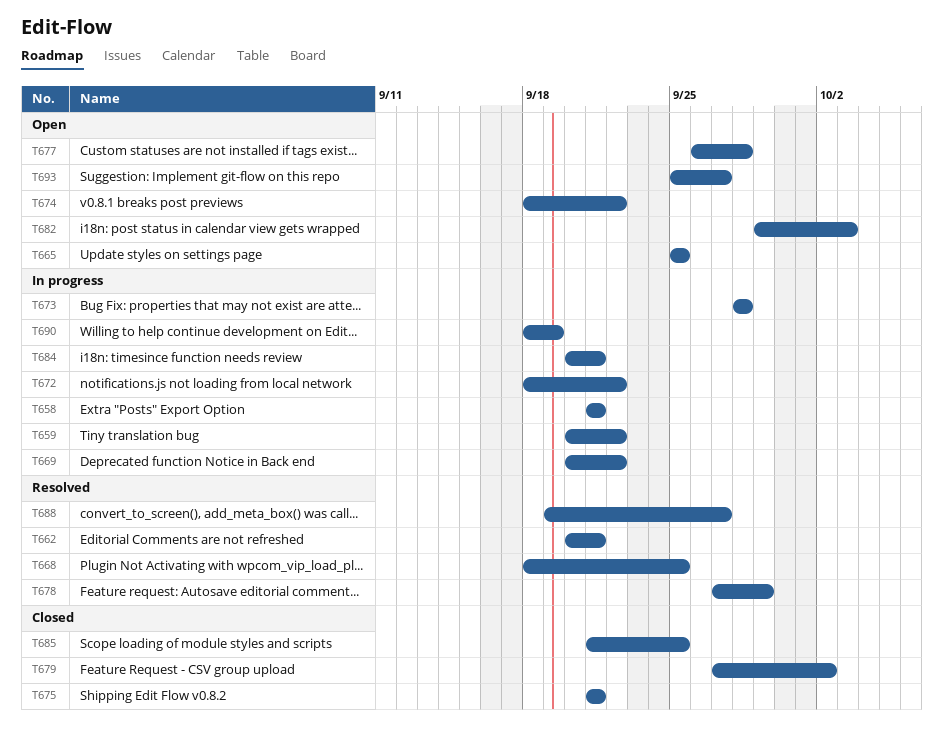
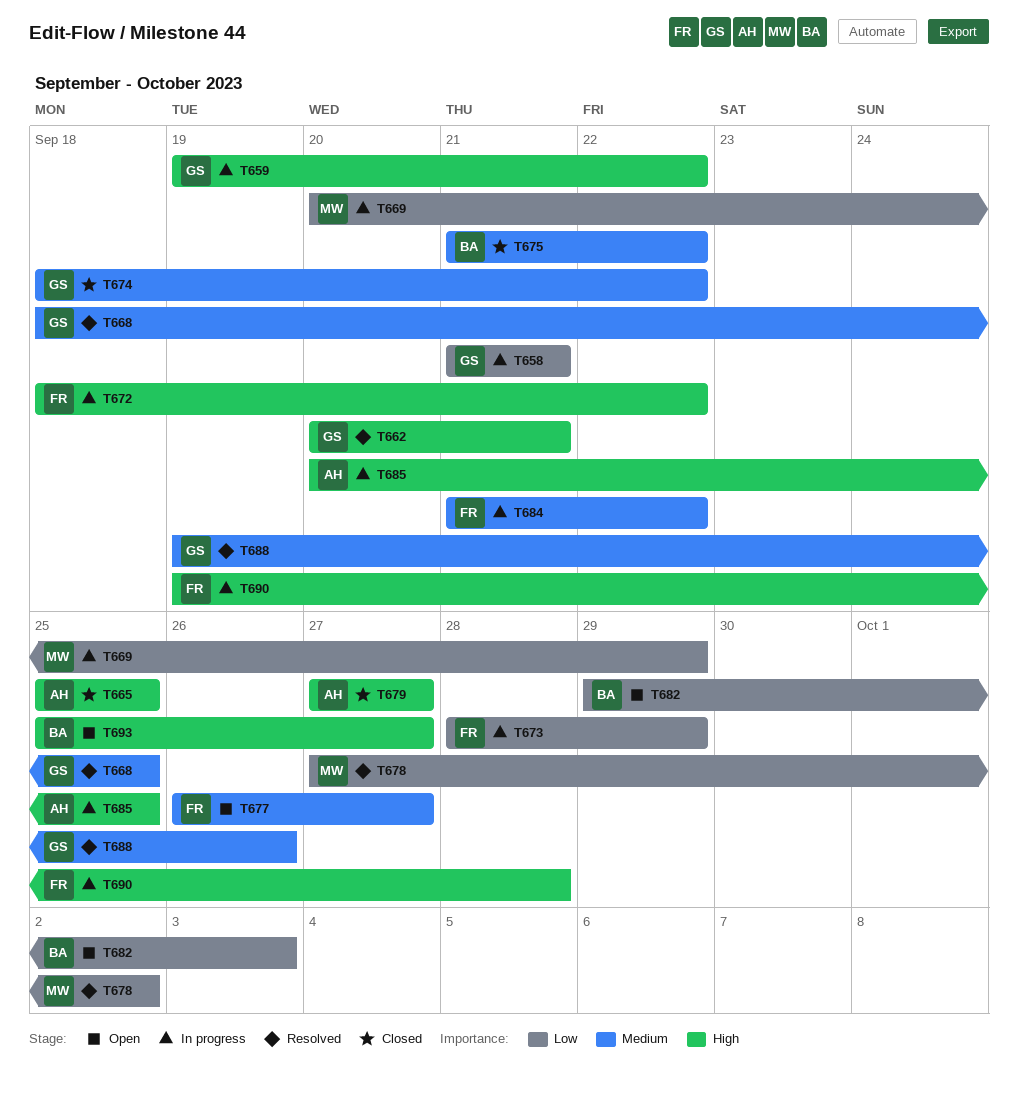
T659, start: Sep 20 -> Sep 19
T665, status: Open -> Closed
T669, due: Sep 22 -> Sep 29
T673, due: Sep 28 -> Sep 29
T674, status: Open -> Closed
T675, due: Sep 21 -> Sep 22
T677, due: Sep 28 -> Sep 27
T678, due: Sep 29 -> Oct 2
T679, due: Oct 2 -> Sep 27
T684, start: Sep 20 -> Sep 21
T684, due: Sep 21 -> Sep 22
T685, status: Closed -> In progress
T685, start: Sep 21 -> Sep 20
T688, due: Sep 27 -> Sep 26
T690, start: Sep 18 -> Sep 19
T690, due: Sep 19 -> Sep 28

